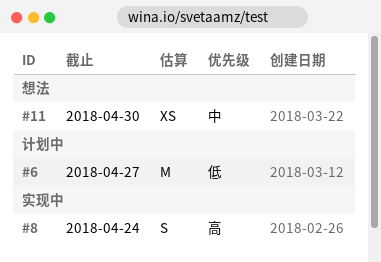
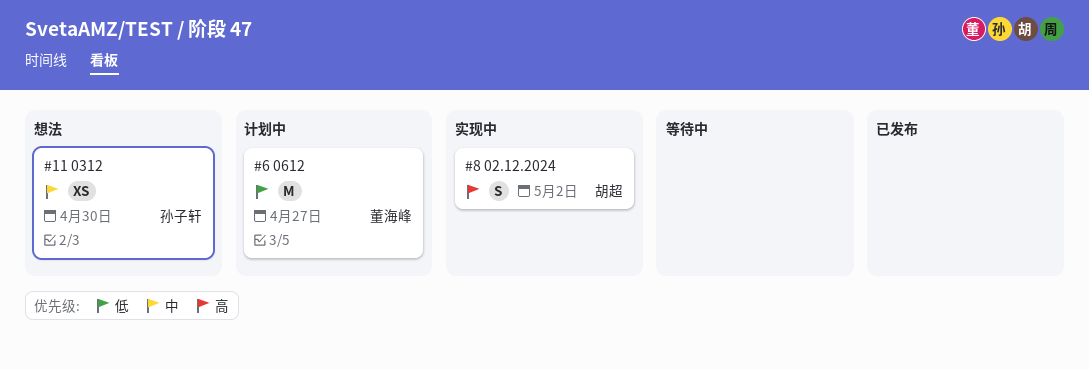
#8, due: Apr 24 -> May 2

